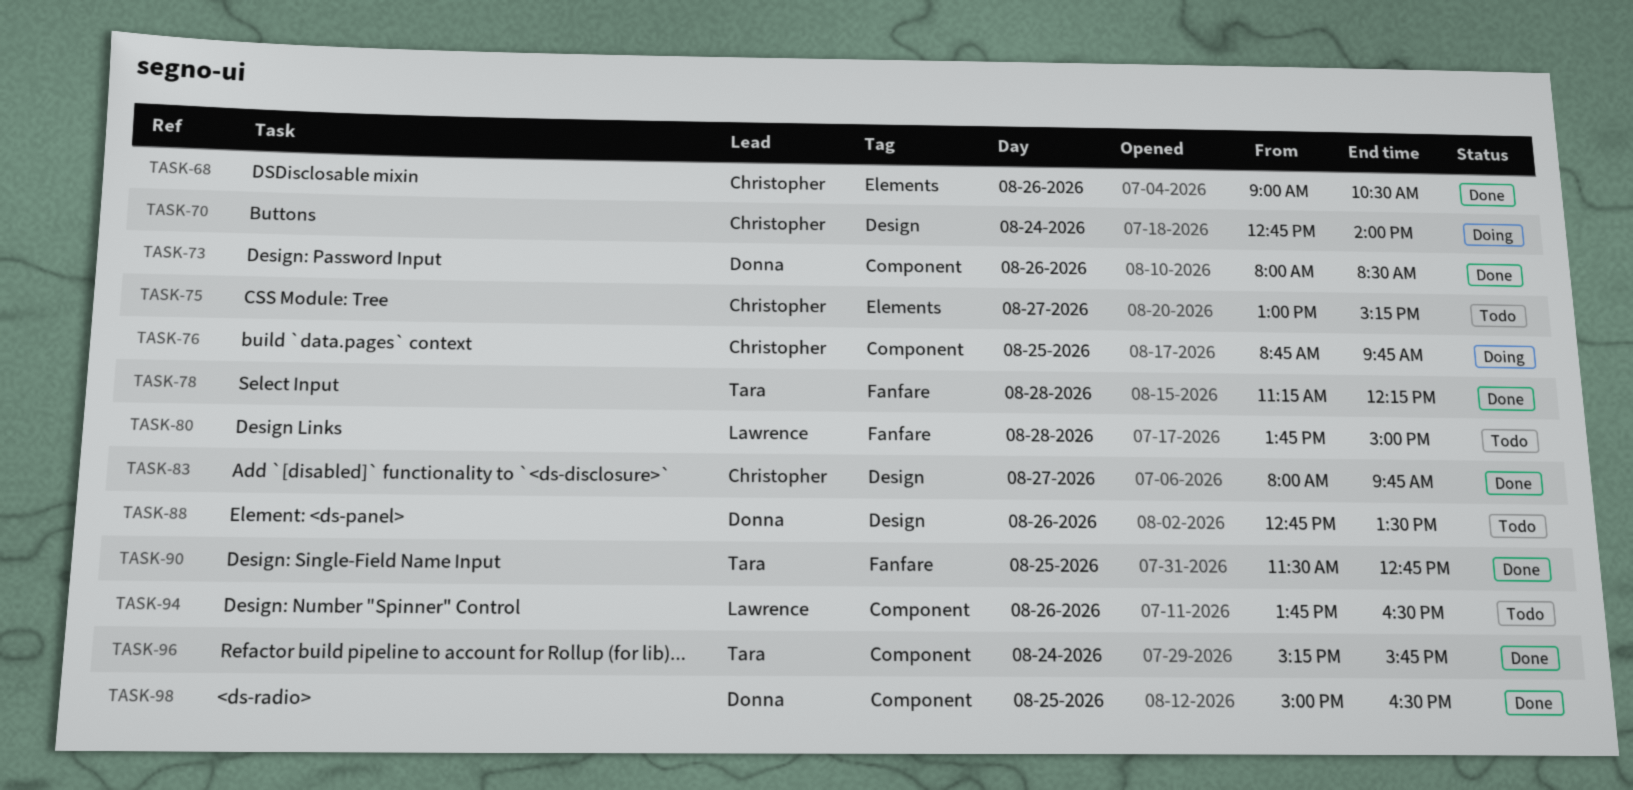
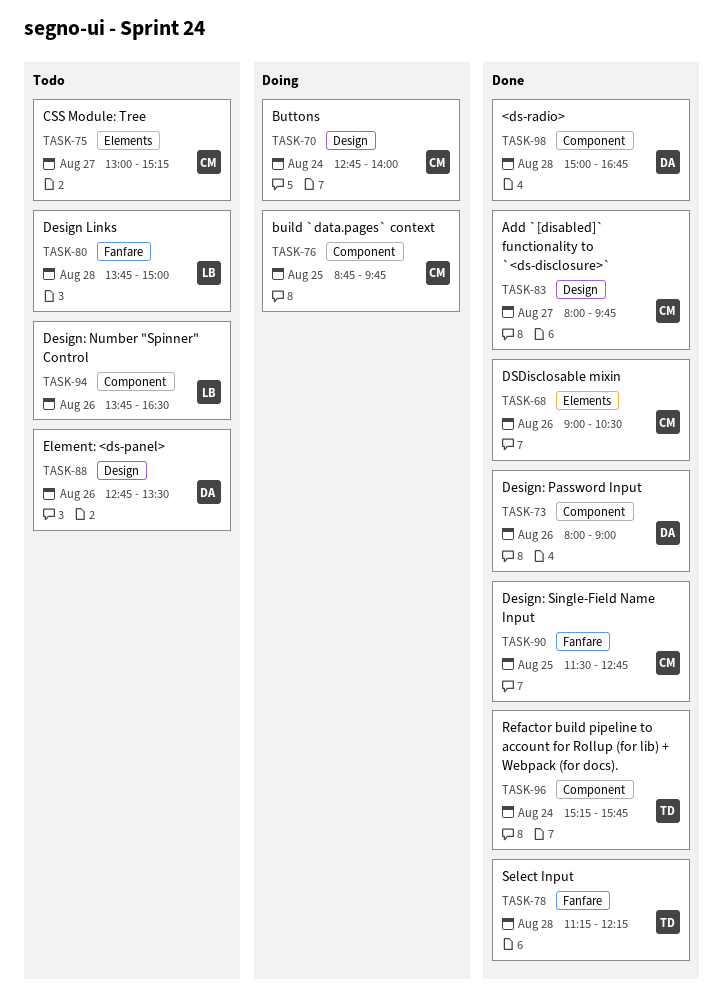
TASK-73, ends: 08:30 -> 09:00
TASK-90, owner: Tara -> Christopher
TASK-98, day: Aug 25 -> Aug 28
TASK-98, ends: 16:30 -> 16:45

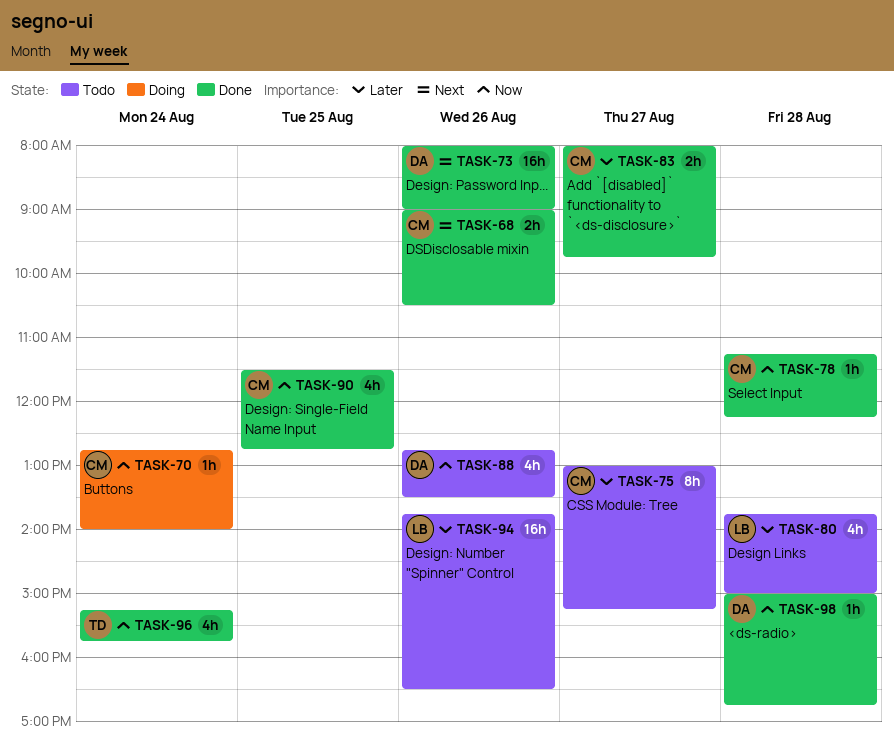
TASK-76: present -> none
TASK-78, owner: TD -> CM

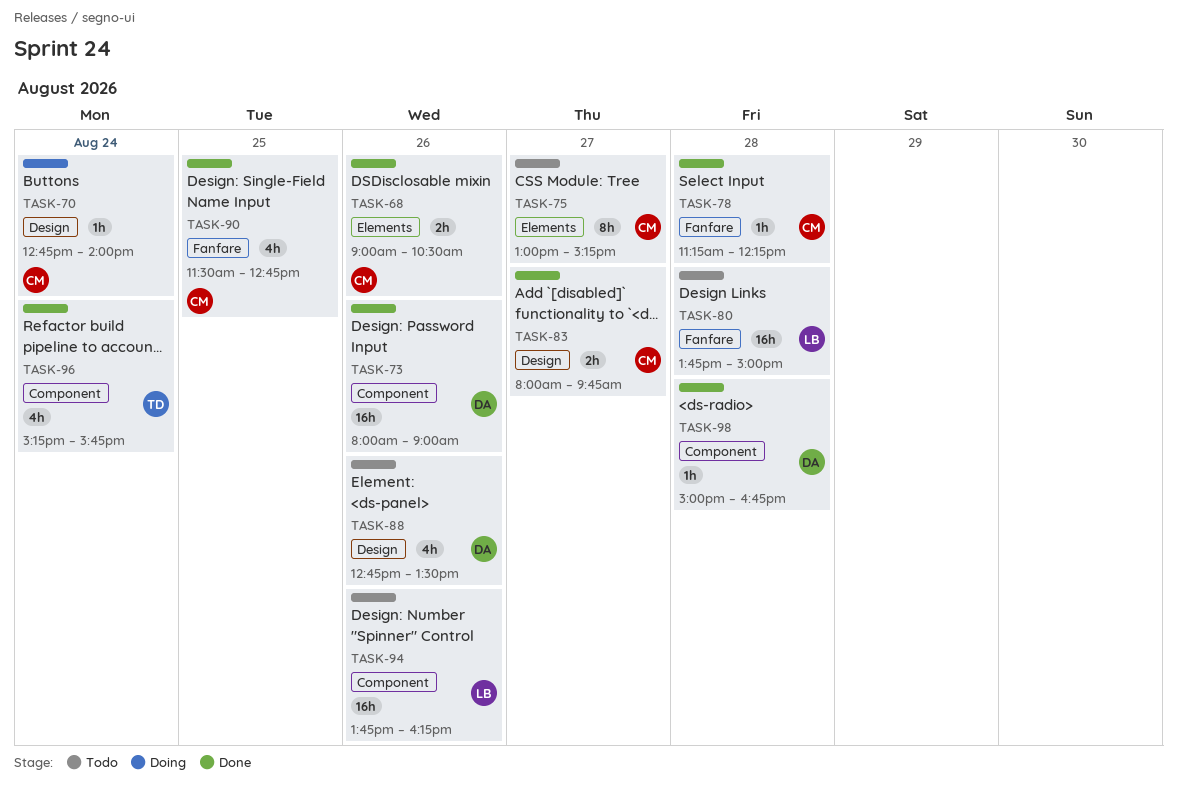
TASK-80, estimate: 4h -> 16h
TASK-94, ends: 16:30 -> 16:15

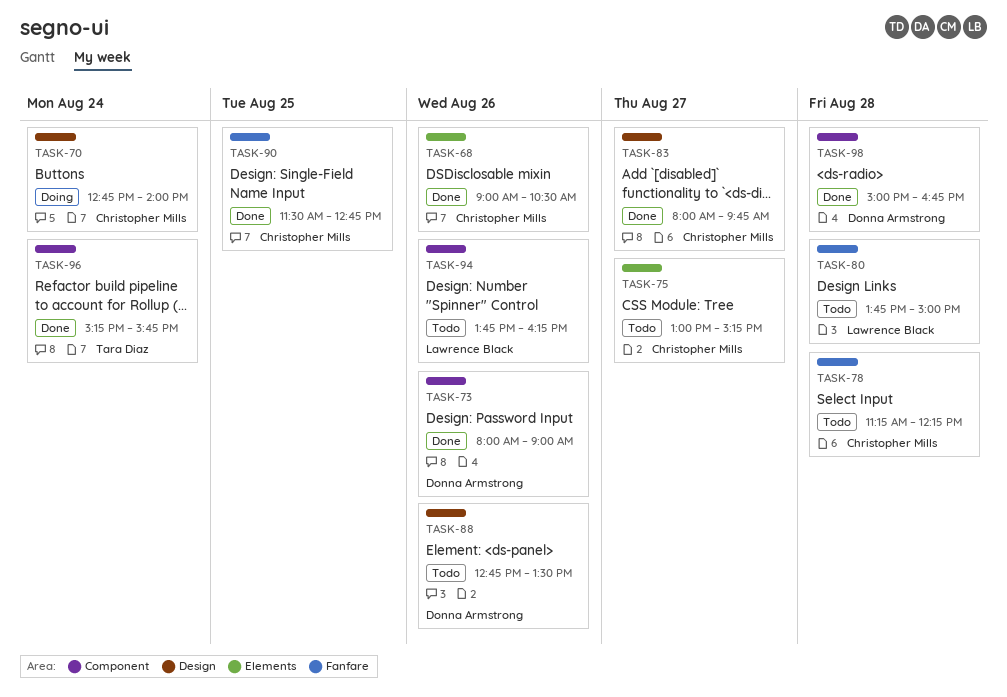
TASK-78, status: Done -> Todo

